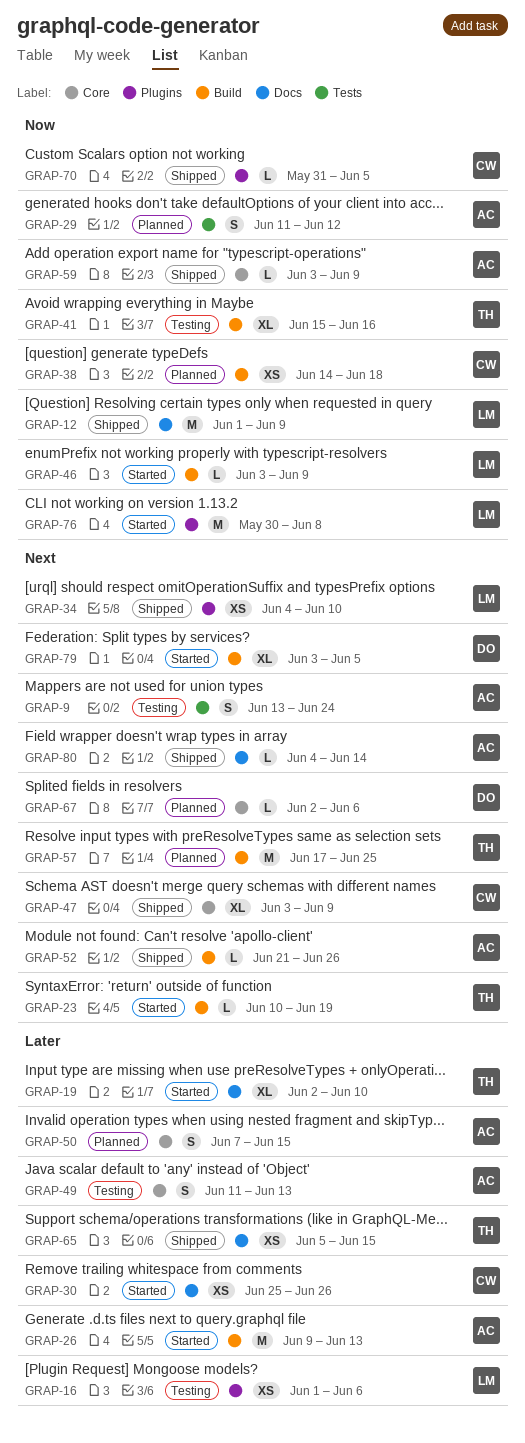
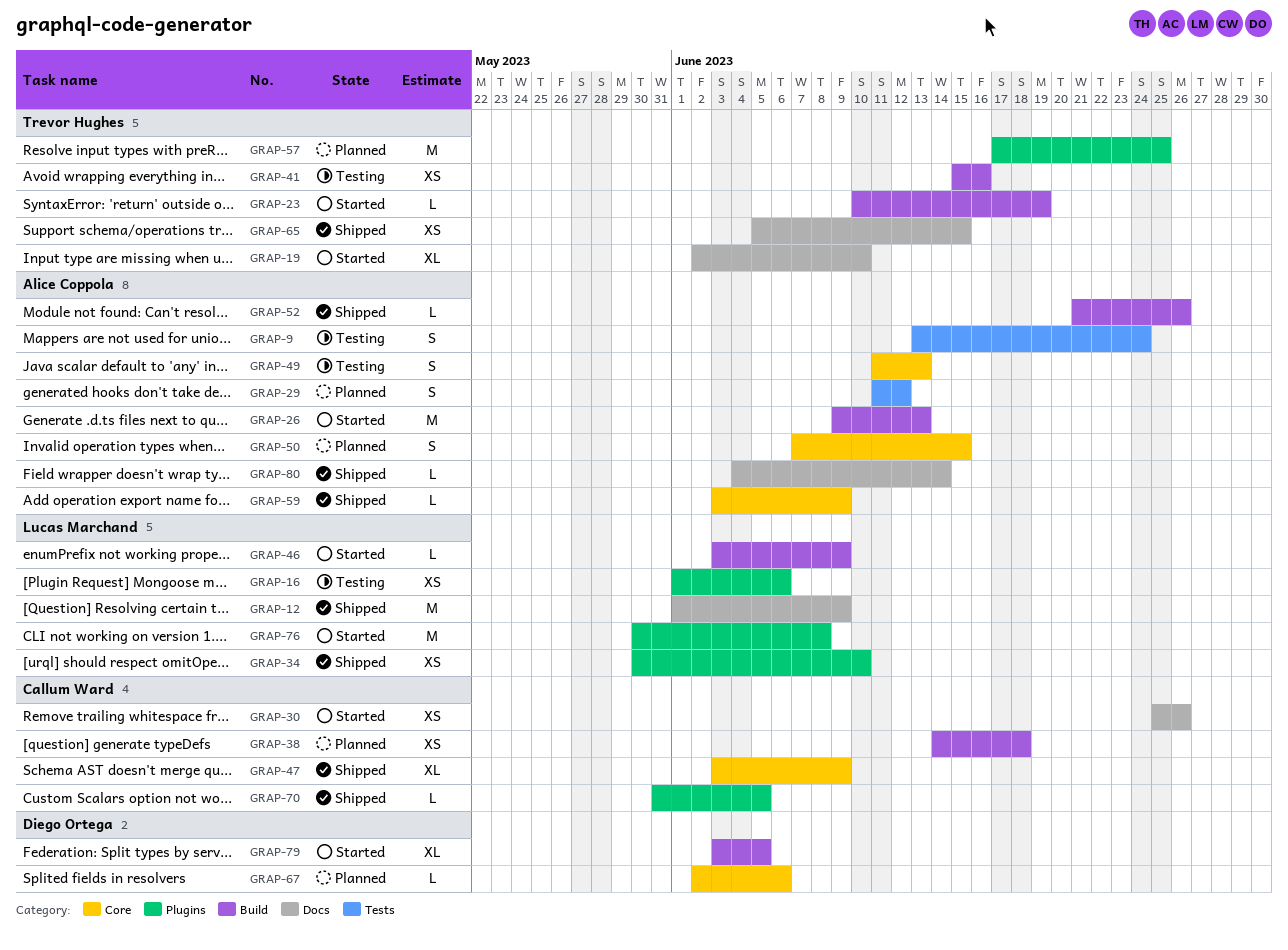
GRAP-34, start: Jun 4 -> May 30
GRAP-41, estimate: XL -> XS
GRAP-57, label: Build -> Plugins

